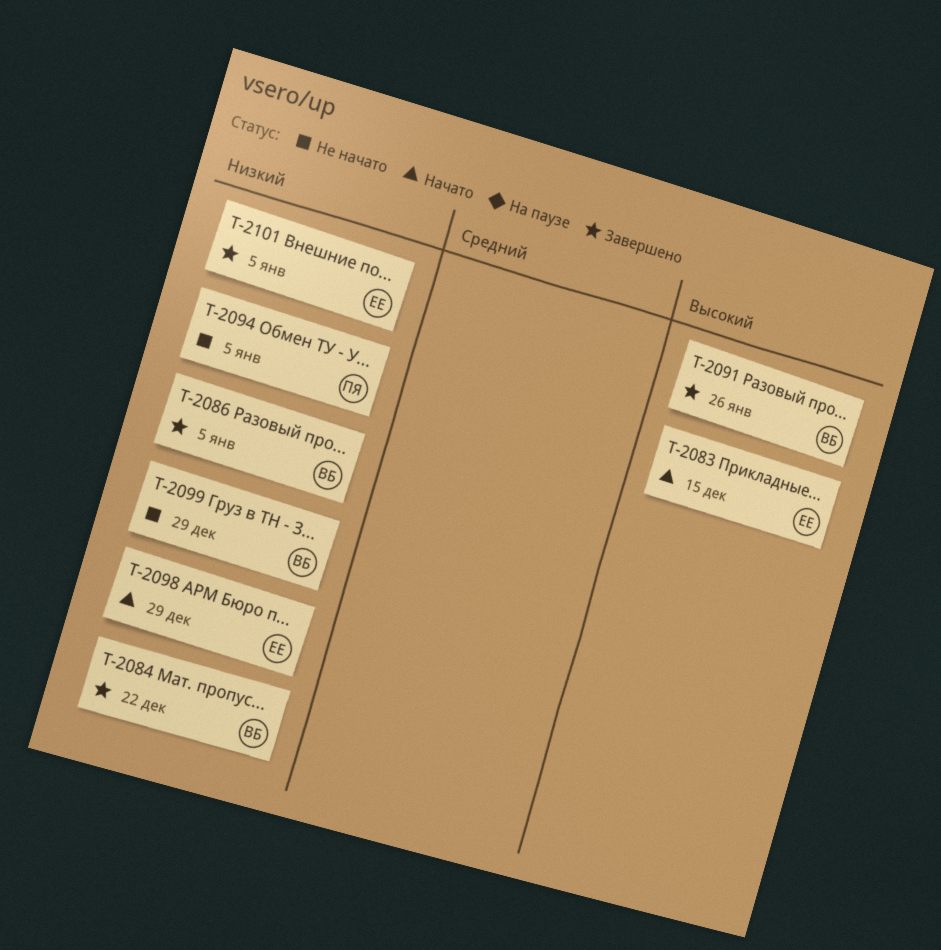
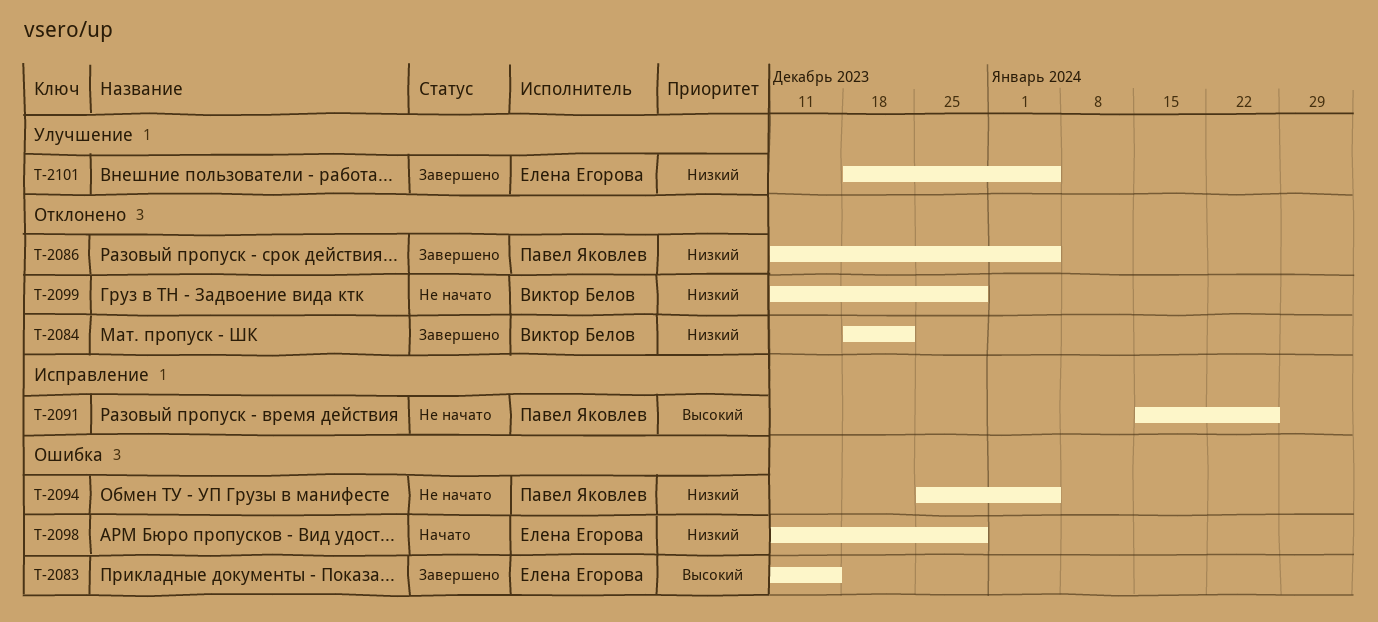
T-2083, status: Начато -> Завершено
T-2086, owner: Виктор Белов -> Павел Яковлев
T-2091, status: Завершено -> Не начато
T-2091, owner: Виктор Белов -> Павел Яковлев

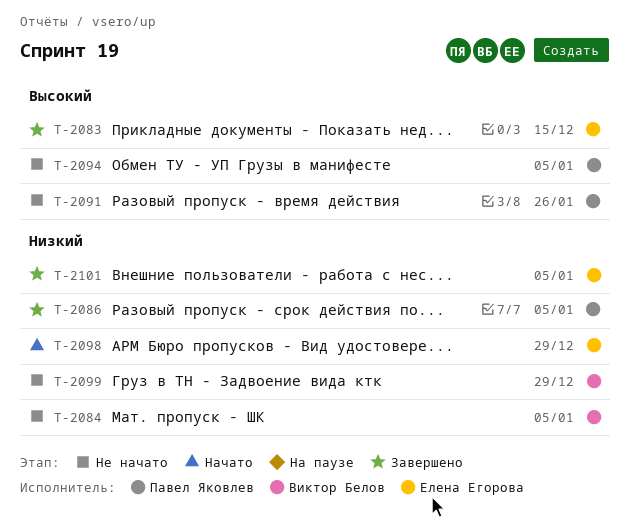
T-2084, status: Завершено -> Не начато
T-2084, due: Dec 22 -> Jan 5
T-2094, priority: Низкий -> Высокий

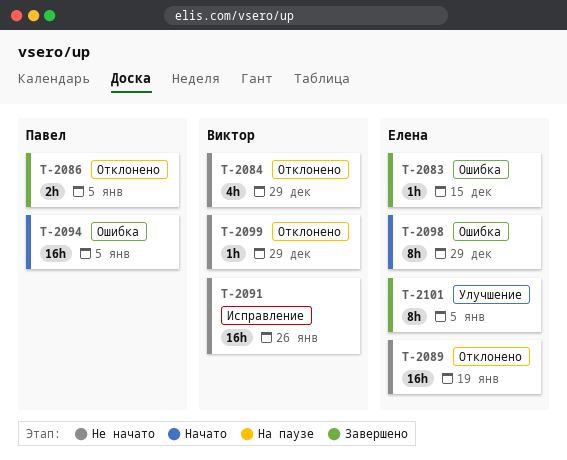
T-2084, due: Jan 5 -> Dec 29
T-2089: none -> present
T-2091, owner: Павел Яковлев -> Виктор Белов
T-2094, status: Не начато -> Начато

